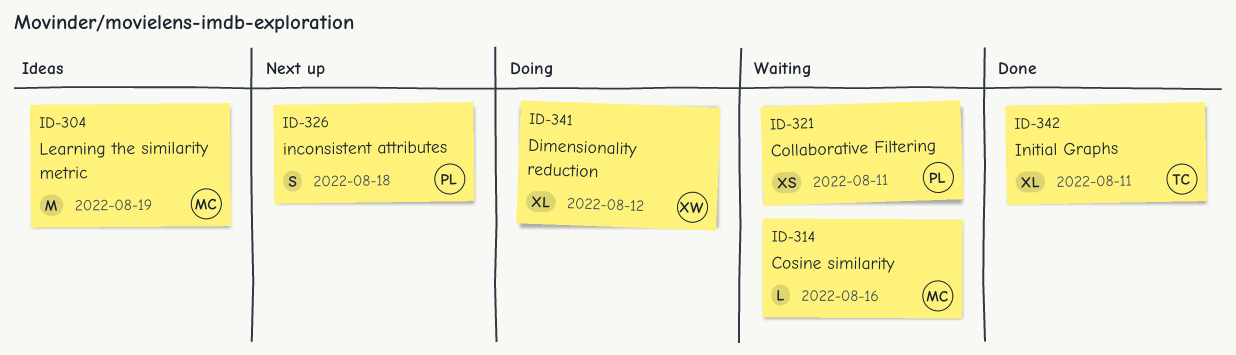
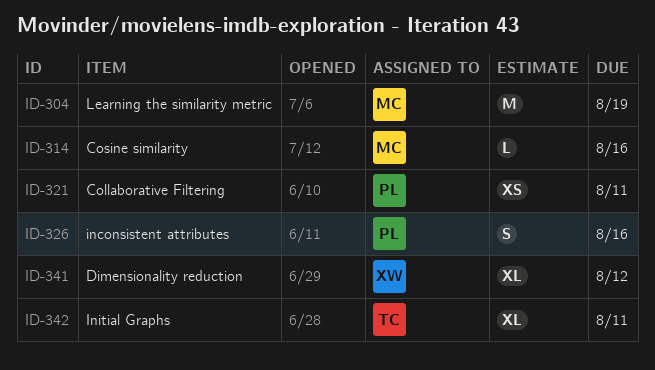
ID-326, due: Aug 18 -> Aug 16

